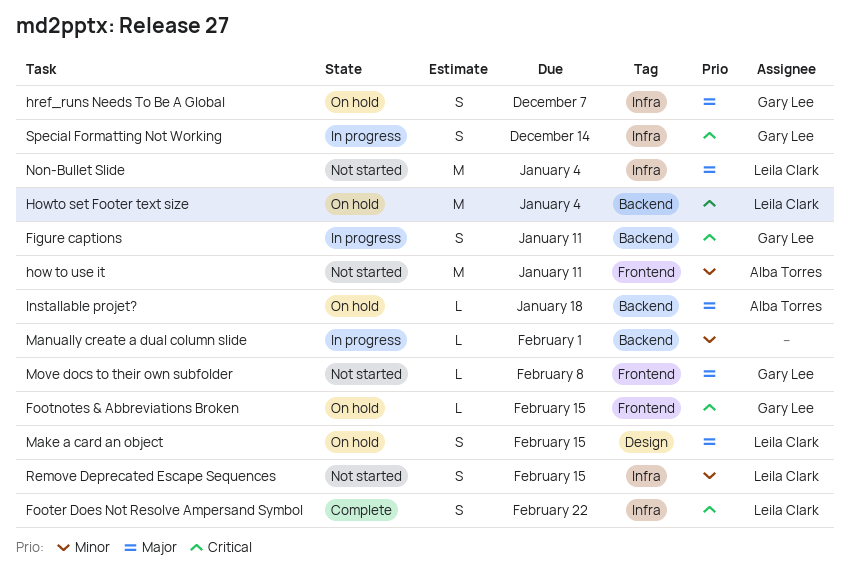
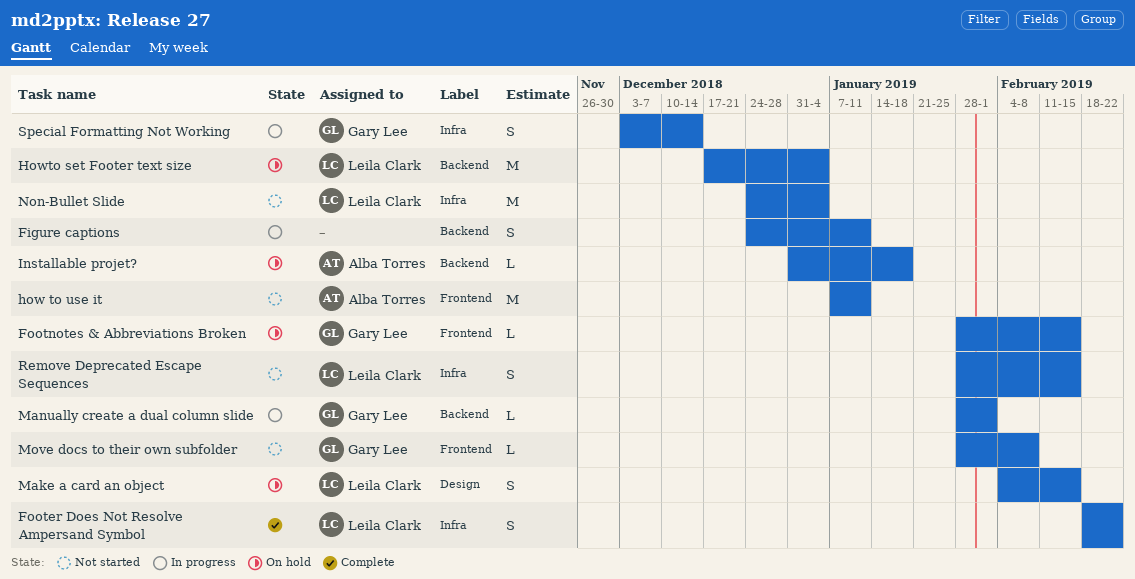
Figure captions, owner: Gary Lee -> none
href_runs Needs To Be A Global: present -> none
Manually create a dual column slide, owner: none -> Gary Lee

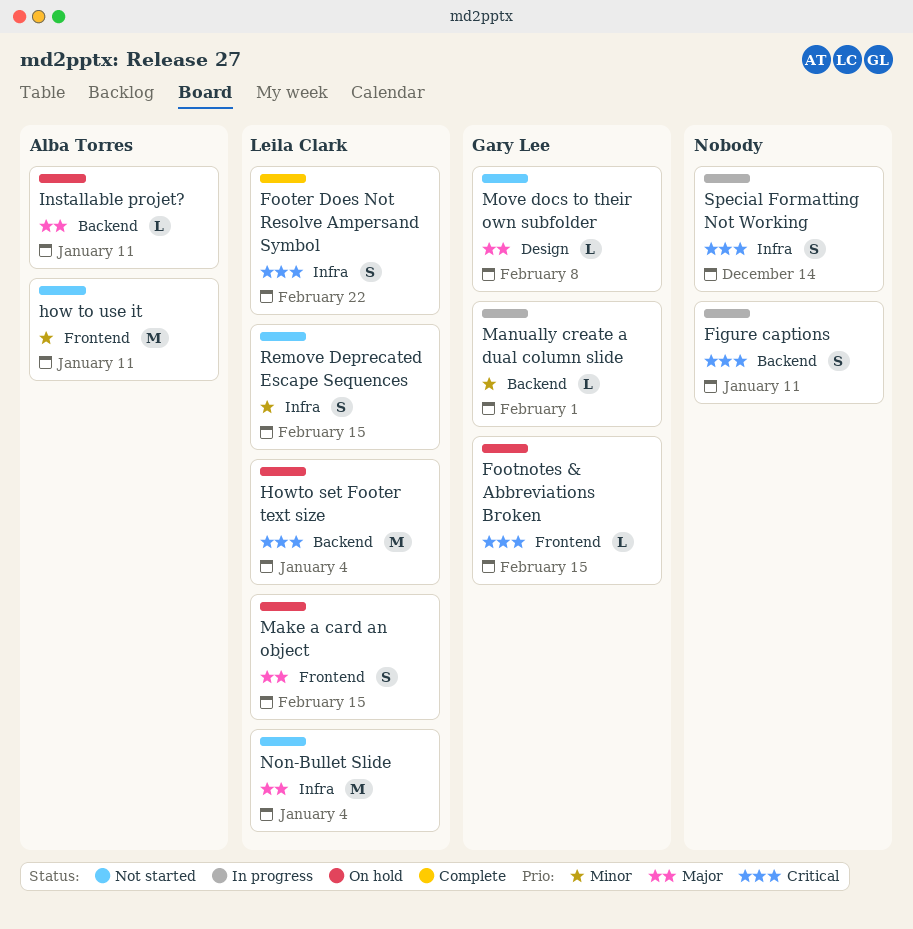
Installable projet?, due: Jan 18 -> Jan 11
Make a card an object, label: Design -> Frontend
Move docs to their own subfolder, label: Frontend -> Design
Special Formatting Not Working, owner: Gary Lee -> none

